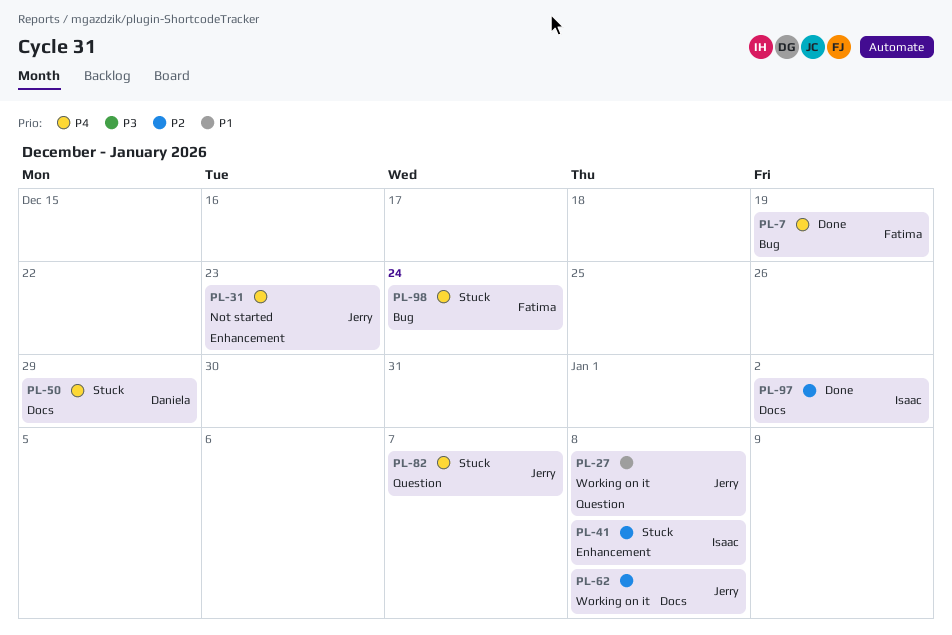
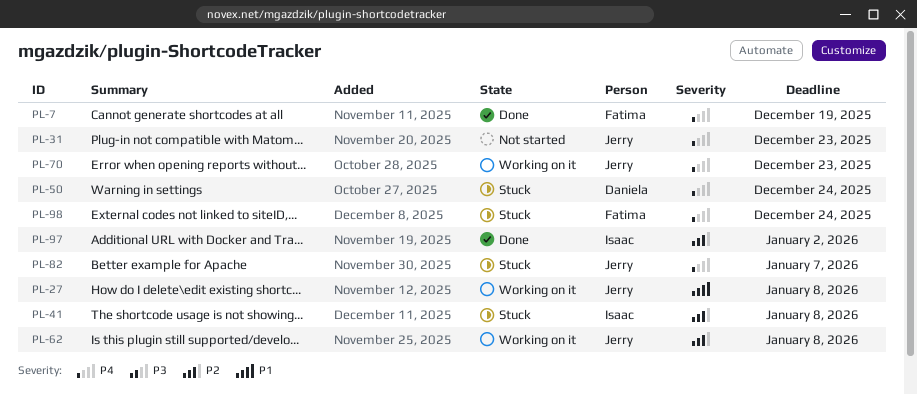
PL-50, due: Dec 29 -> Dec 24
PL-70: none -> present

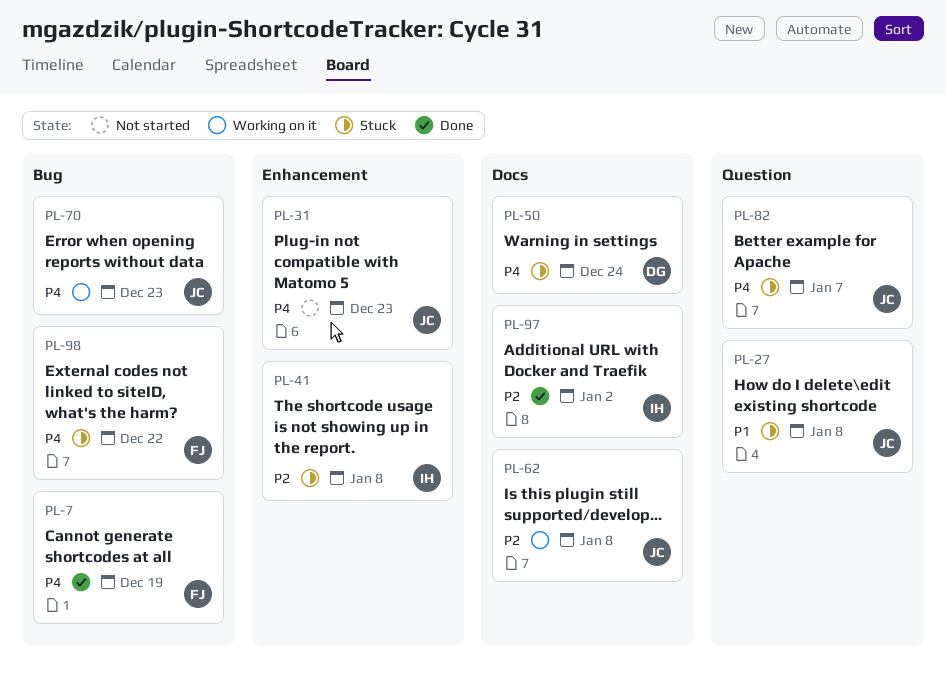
PL-27, status: Working on it -> Stuck
PL-98, due: Dec 24 -> Dec 22

